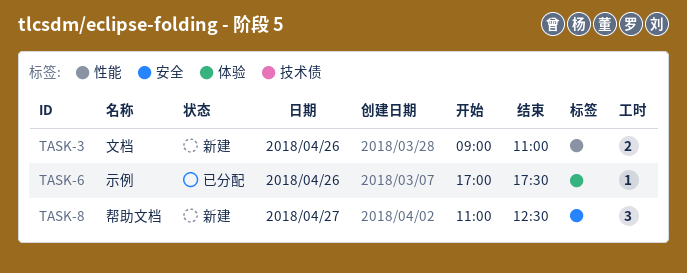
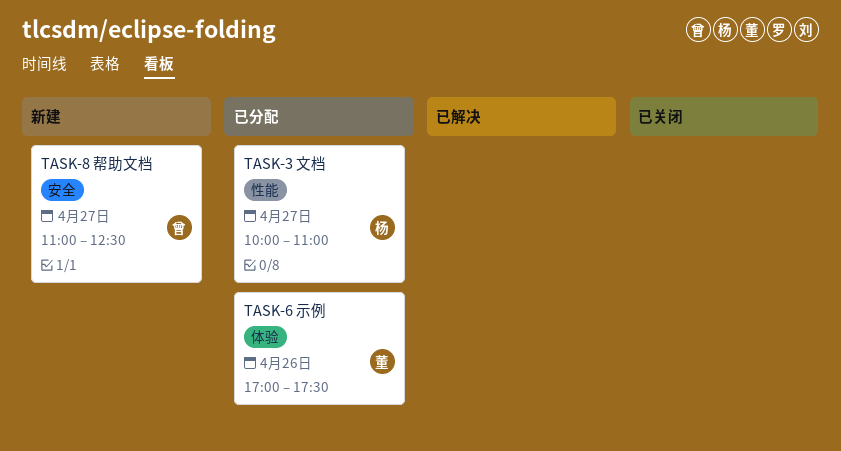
TASK-3, status: 新建 -> 已分配
TASK-3, day: Apr 26 -> Apr 27
TASK-3, begins: 09:00 -> 10:00

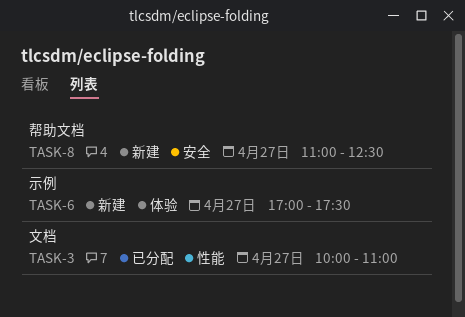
TASK-6, status: 已分配 -> 新建
TASK-6, day: Apr 26 -> Apr 27

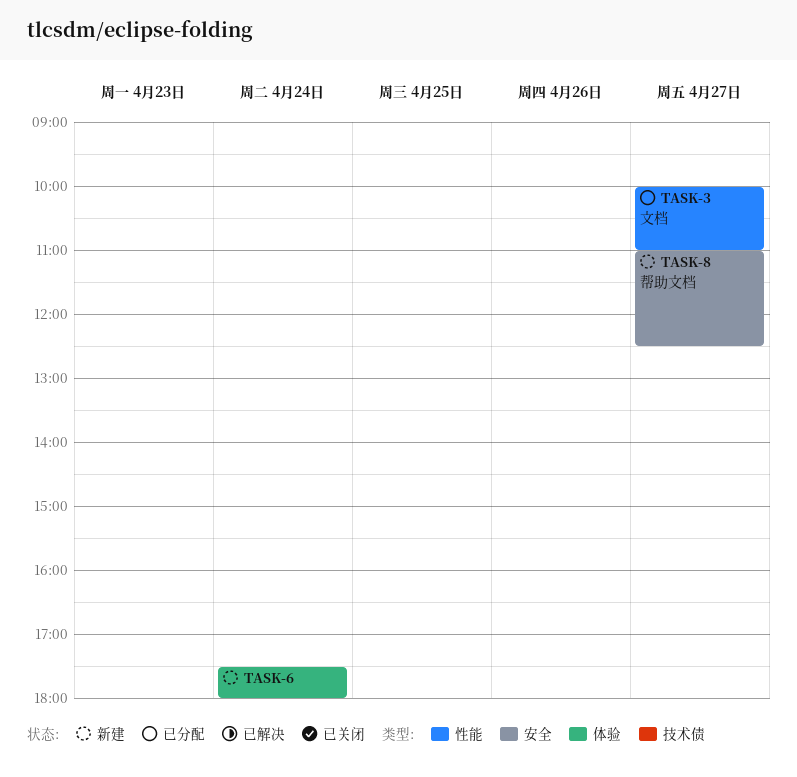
TASK-6, day: Apr 27 -> Apr 24
TASK-6, begins: 17:00 -> 17:30
TASK-6, ends: 17:30 -> 18:00

